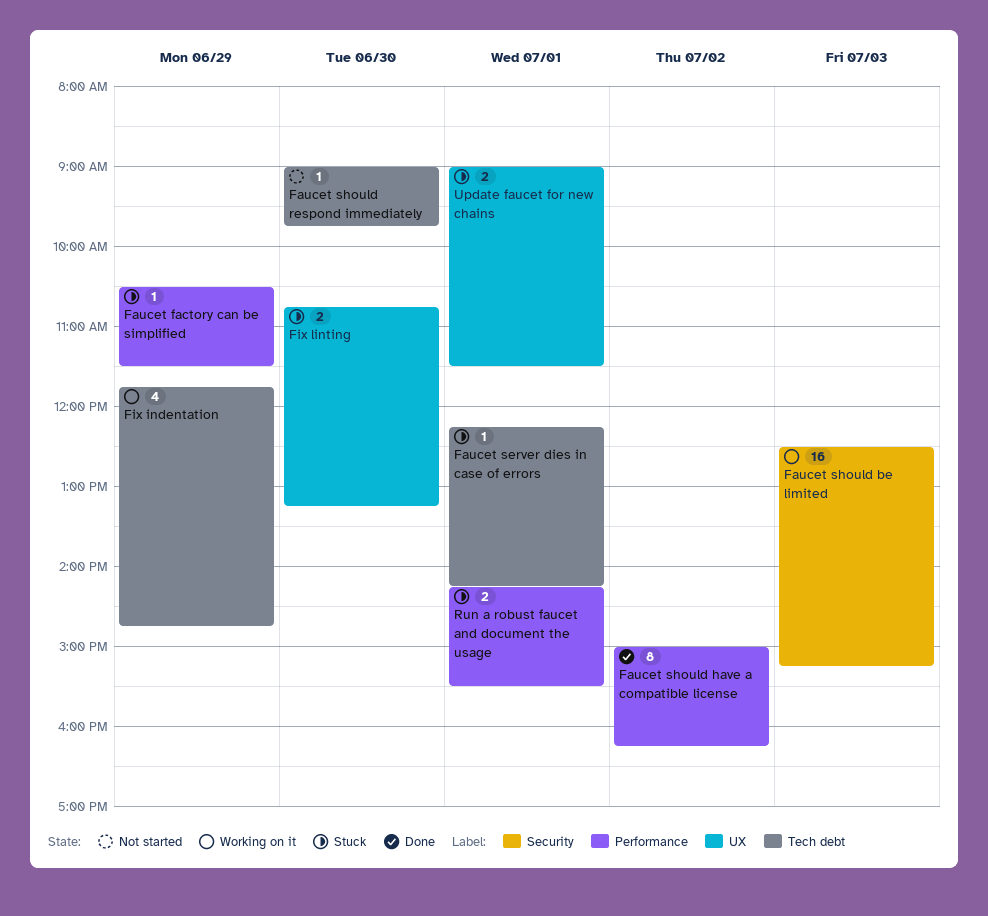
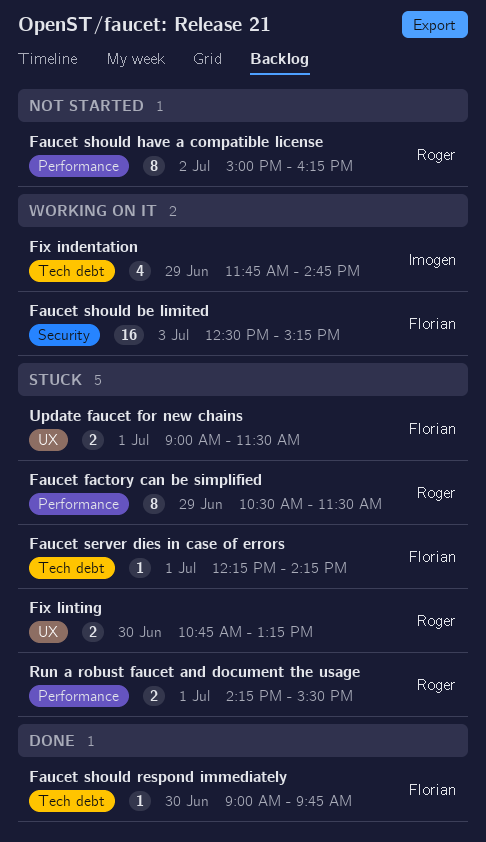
Faucet factory can be simplified, estimate: 1 -> 8
Faucet should have a compatible license, status: Done -> Not started
Faucet should respond immediately, status: Not started -> Done

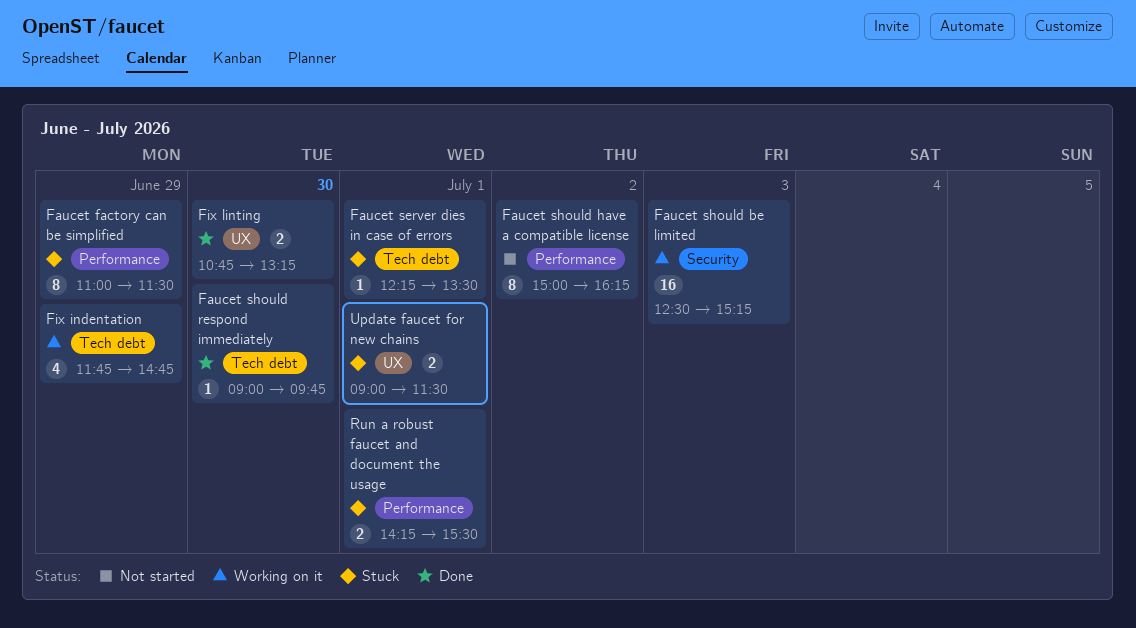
Faucet factory can be simplified, begins: 10:30 -> 11:00
Faucet server dies in case of errors, ends: 14:15 -> 13:30
Fix linting, status: Stuck -> Done

